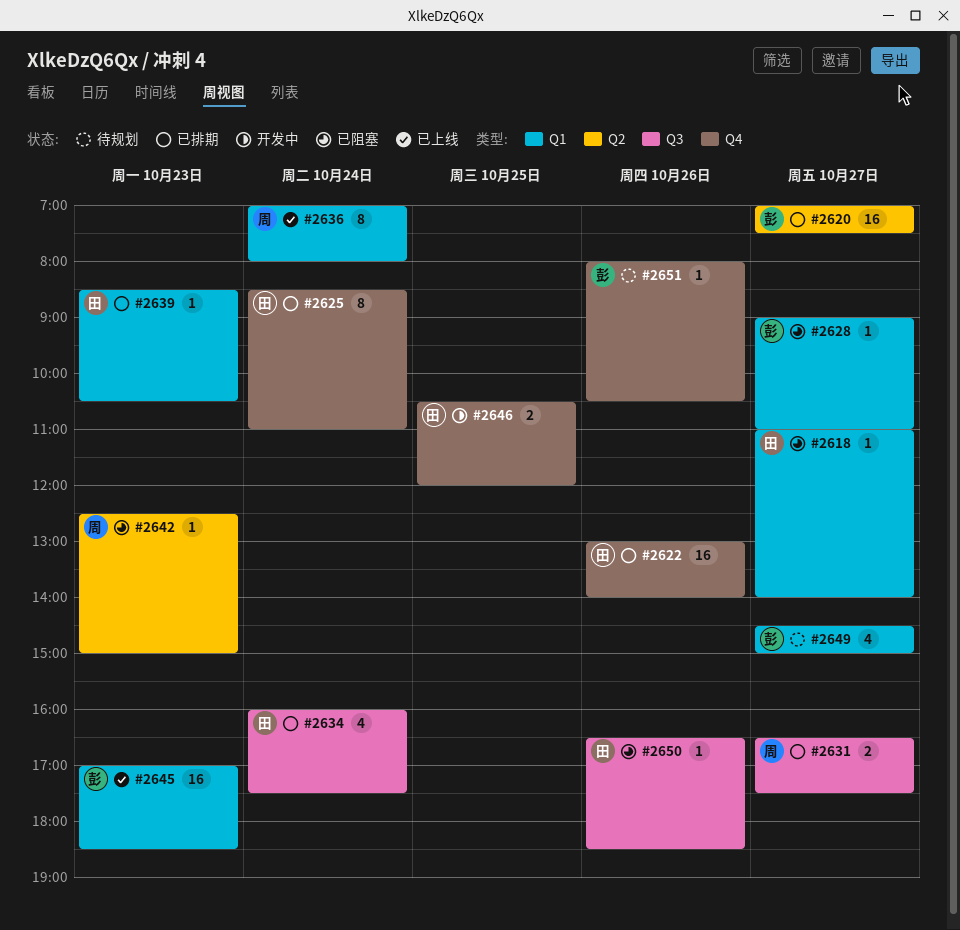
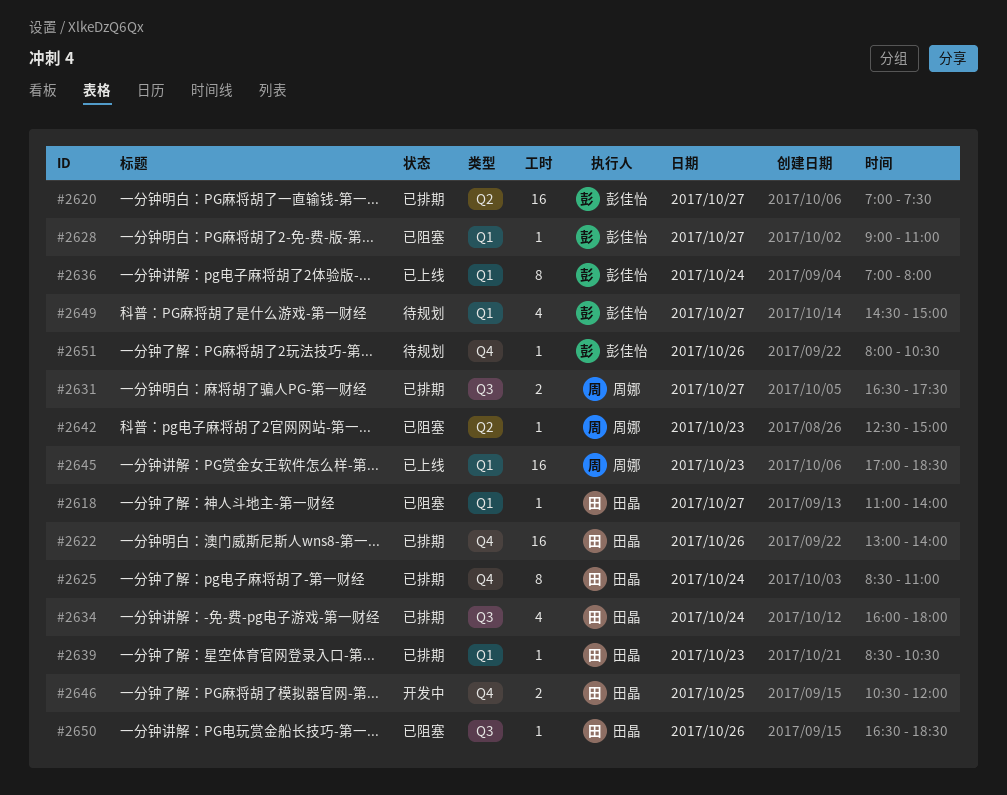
#2634, ends: 17:30 -> 18:00
#2636, owner: 周娜 -> 彭佳怡
#2645, owner: 彭佳怡 -> 周娜

